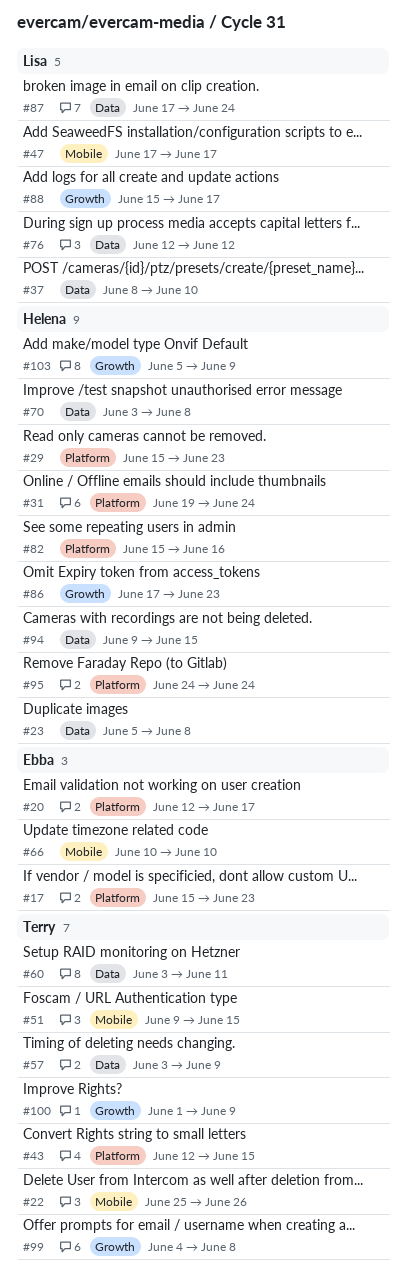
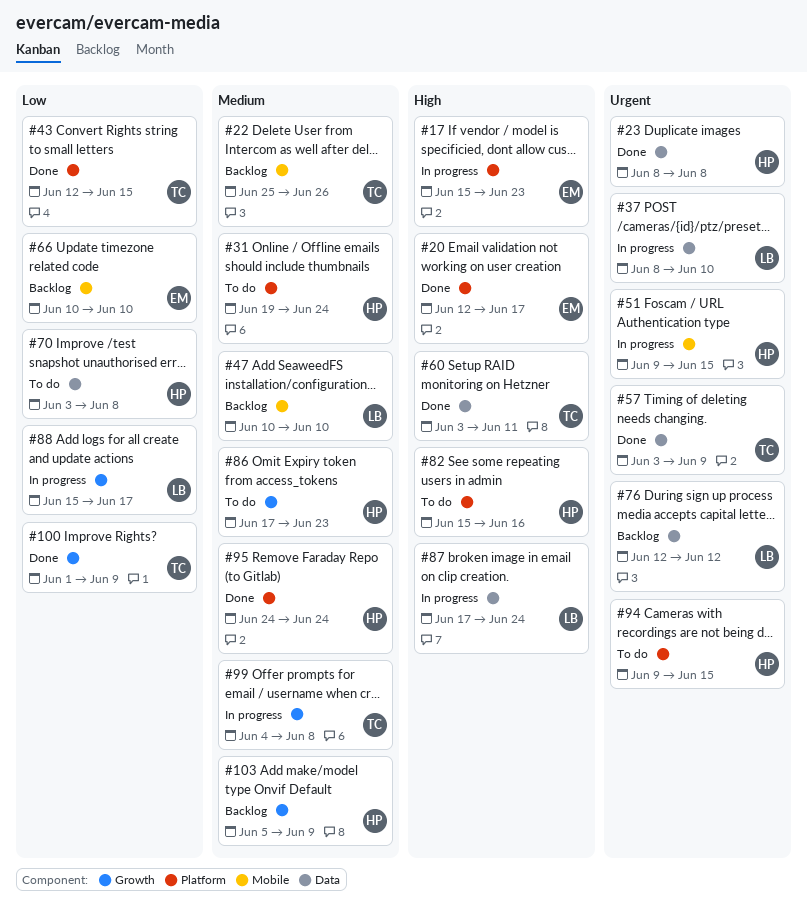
#23, start: Jun 5 -> Jun 8
#29: present -> none
#47, start: Jun 17 -> Jun 10
#47, due: Jun 17 -> Jun 10
#51, owner: Terry -> Helena
#94, label: Data -> Platform

